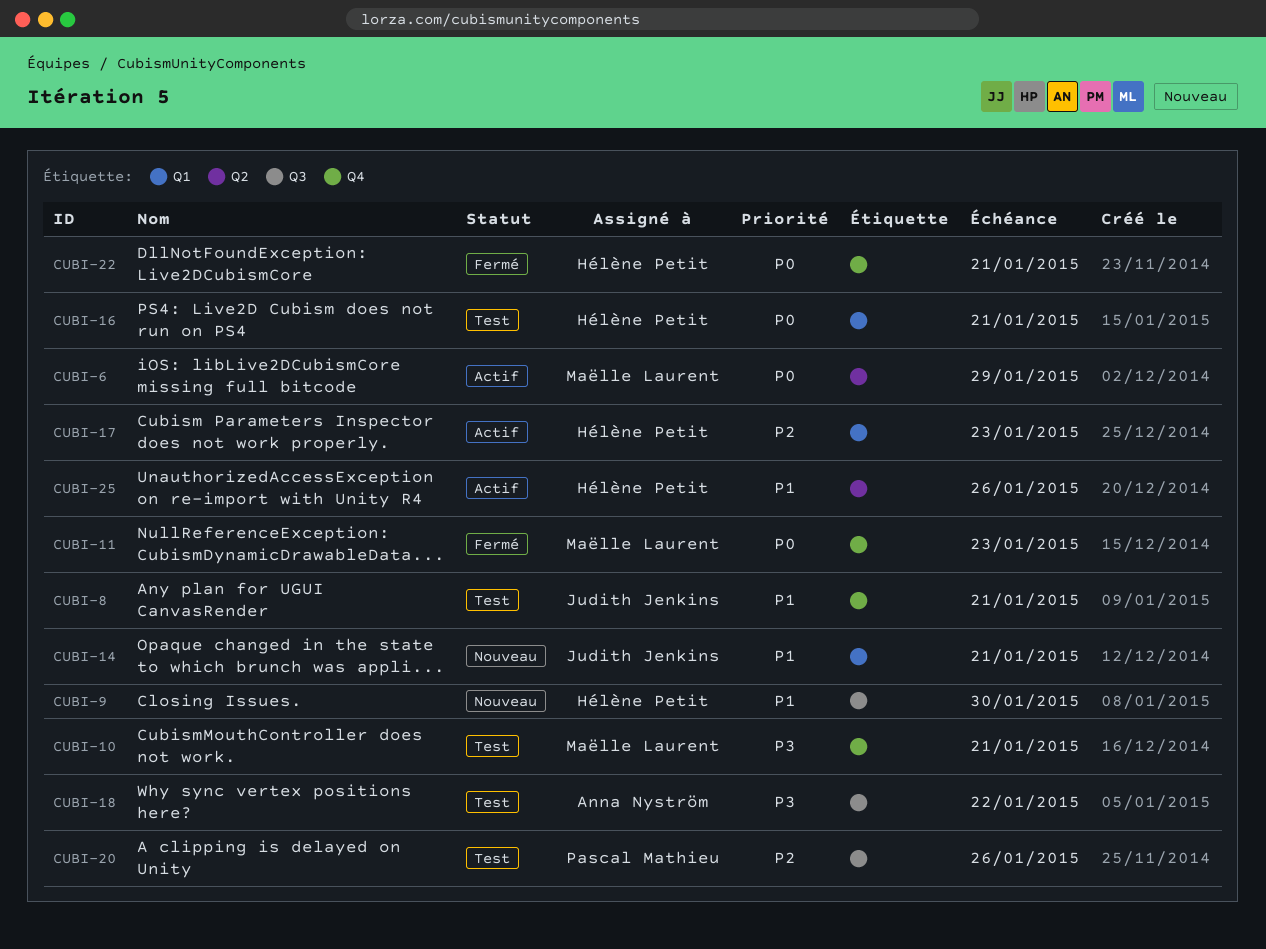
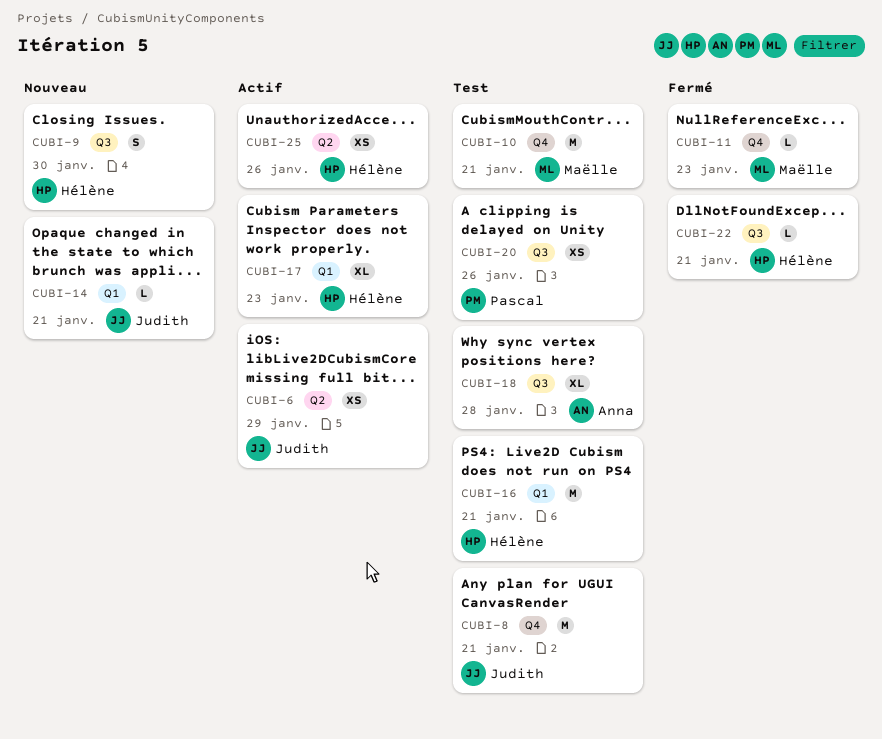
CUBI-6, owner: Maëlle Laurent -> Judith Jenkins
CUBI-18, due: Jan 22 -> Jan 28
CUBI-22, label: Q4 -> Q3

